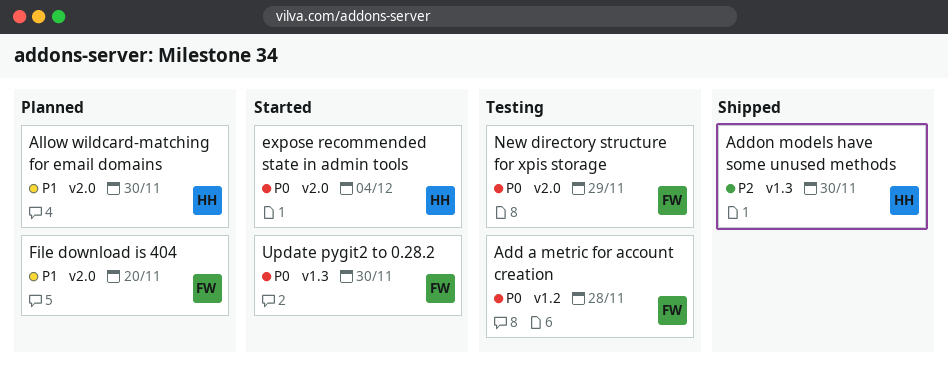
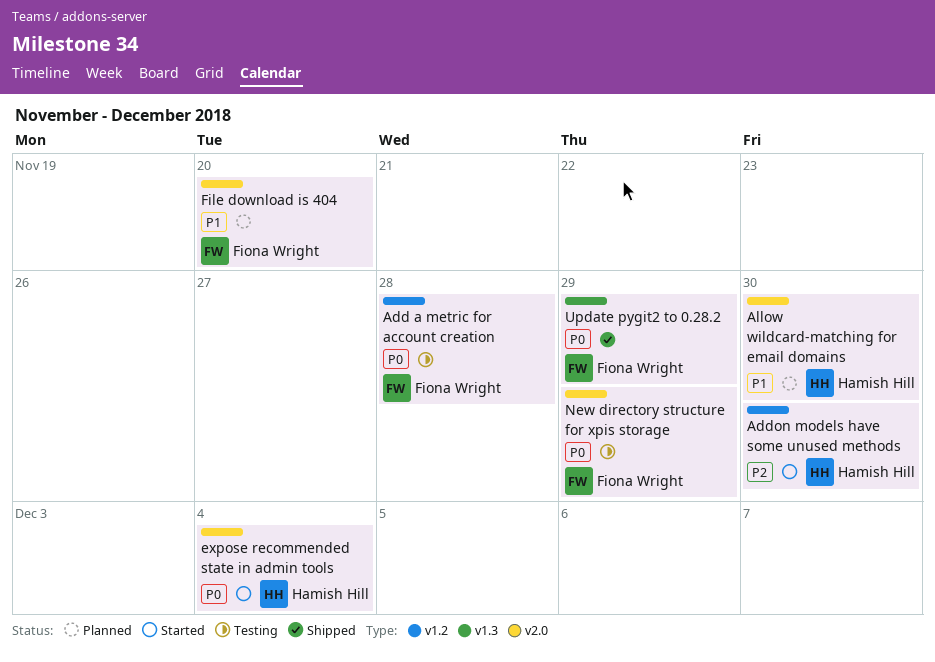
Addon models have some unused methods, status: Shipped -> Started
Addon models have some unused methods, label: v1.3 -> v1.2
Update pygit2 to 0.28.2, status: Started -> Shipped
Update pygit2 to 0.28.2, due: Nov 30 -> Nov 29

